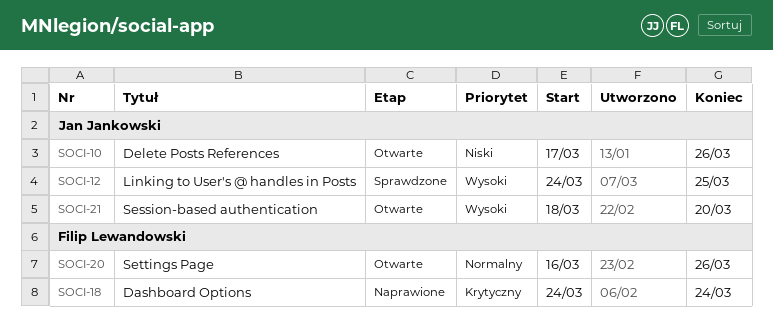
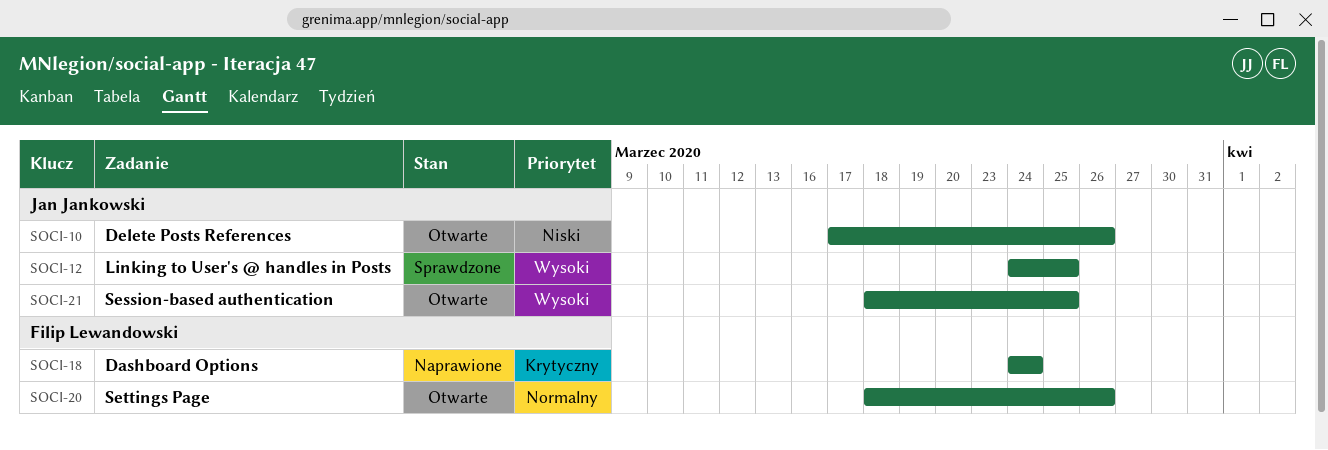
SOCI-20, start: Mar 16 -> Mar 18
SOCI-21, due: Mar 20 -> Mar 25

